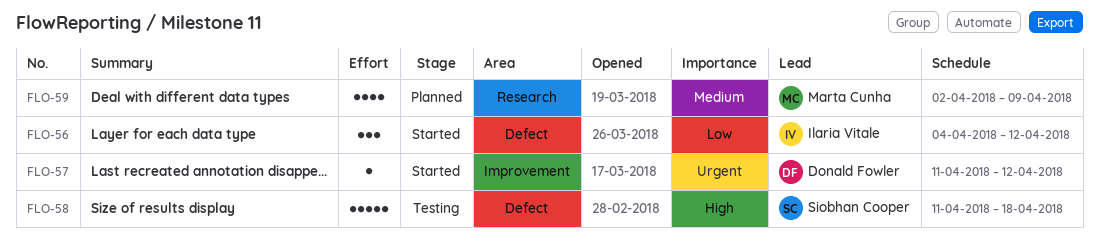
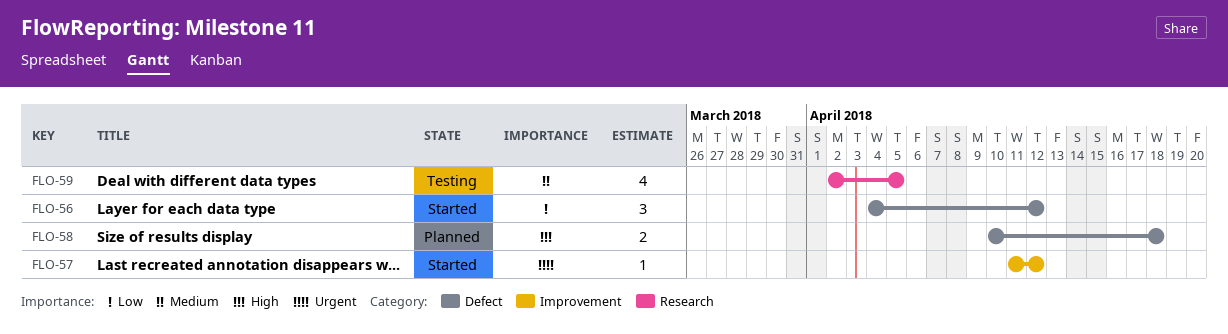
FLO-58, status: Testing -> Planned
FLO-58, estimate: 5 -> 2
FLO-58, start: Apr 11 -> Apr 10
FLO-59, status: Planned -> Testing
FLO-59, due: Apr 9 -> Apr 5

